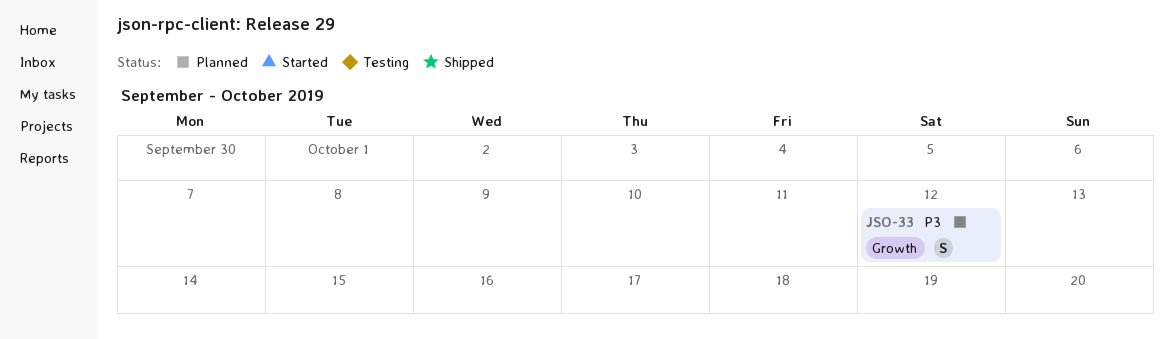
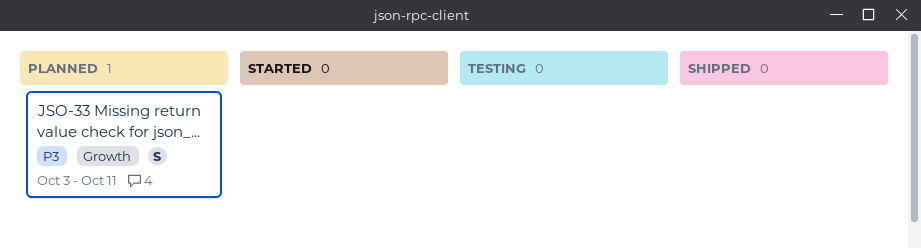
JSO-33, due: Oct 12 -> Oct 11

